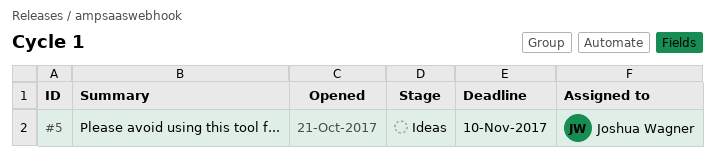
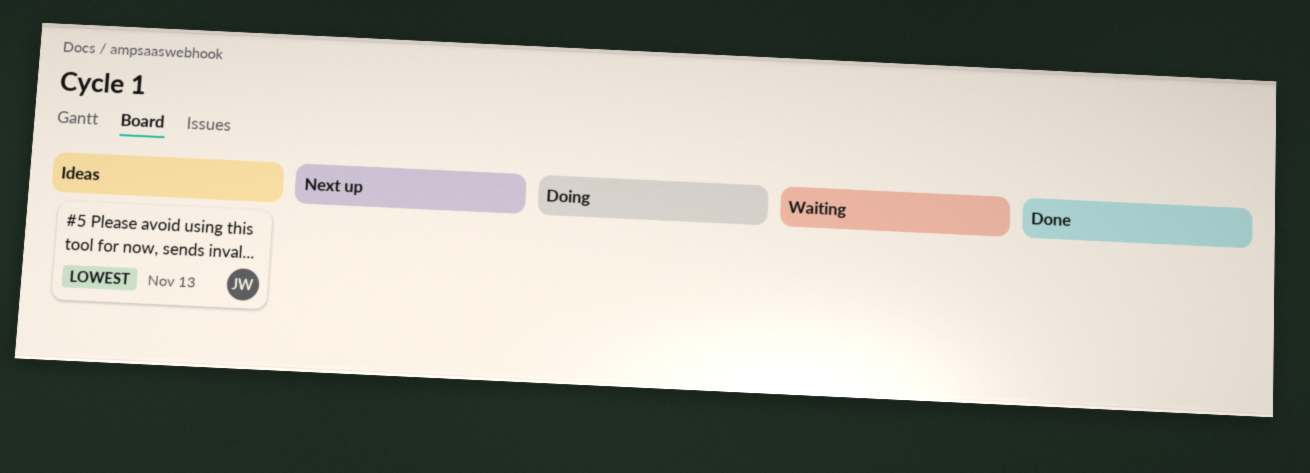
#5, due: Nov 10 -> Nov 13

